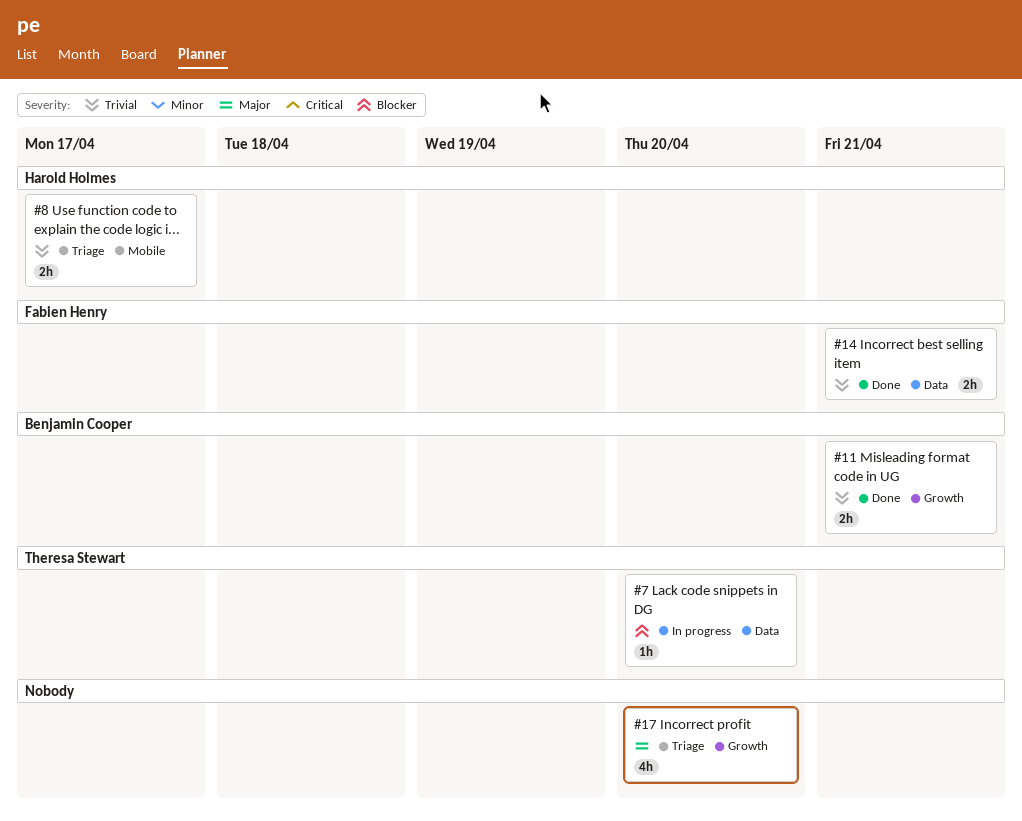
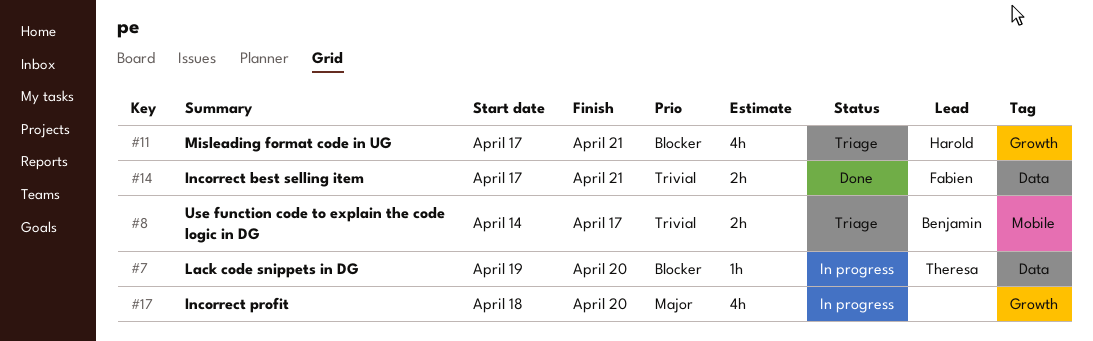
#8, owner: Harold Holmes -> Benjamin Cooper
#11, status: Done -> Triage
#11, owner: Benjamin Cooper -> Harold Holmes
#11, priority: Trivial -> Blocker
#11, estimate: 2h -> 4h
#17, status: Triage -> In progress

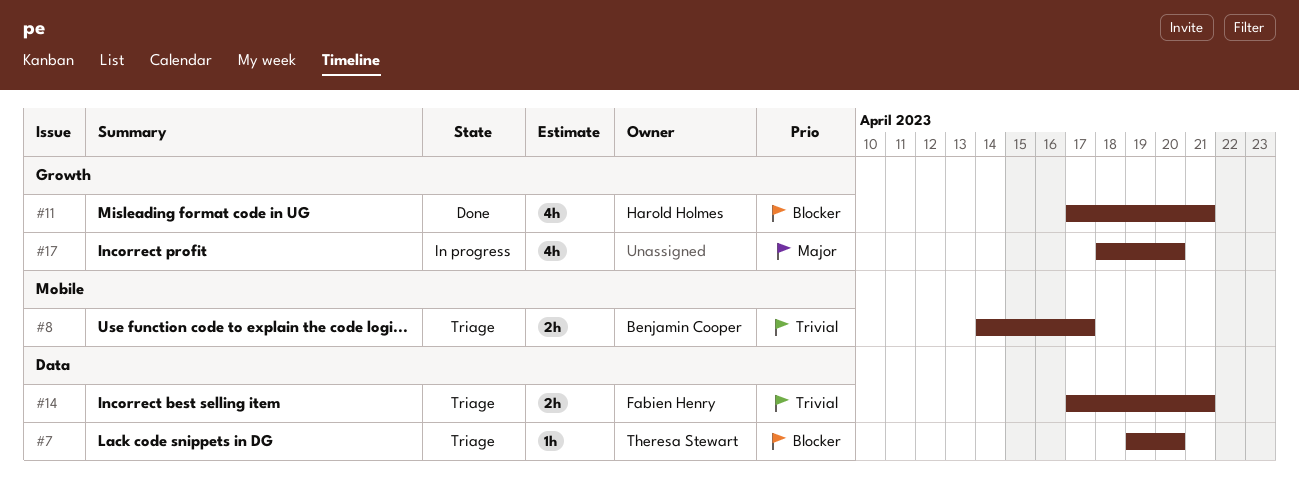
#7, status: In progress -> Triage
#11, status: Triage -> Done
#14, status: Done -> Triage

